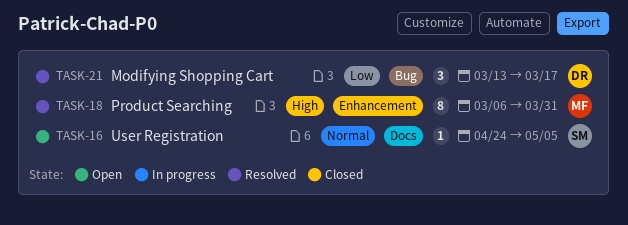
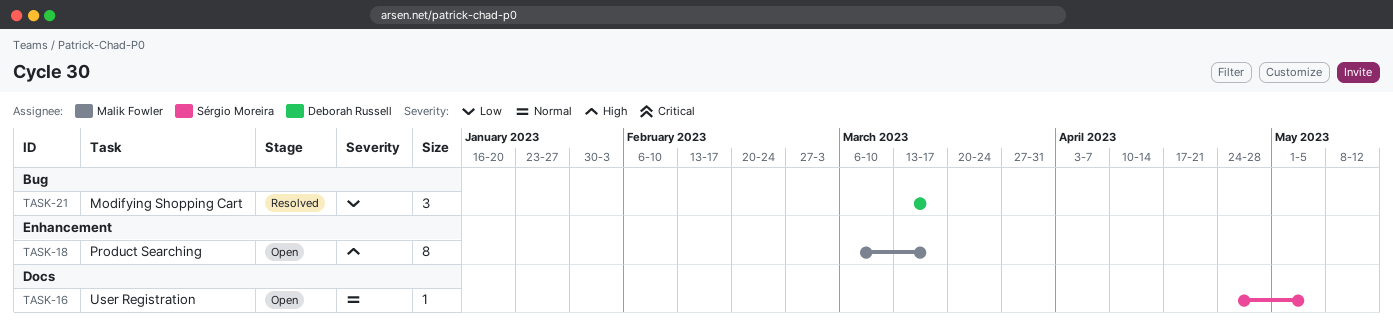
TASK-18, status: Resolved -> Open
TASK-18, due: Mar 31 -> Mar 17

